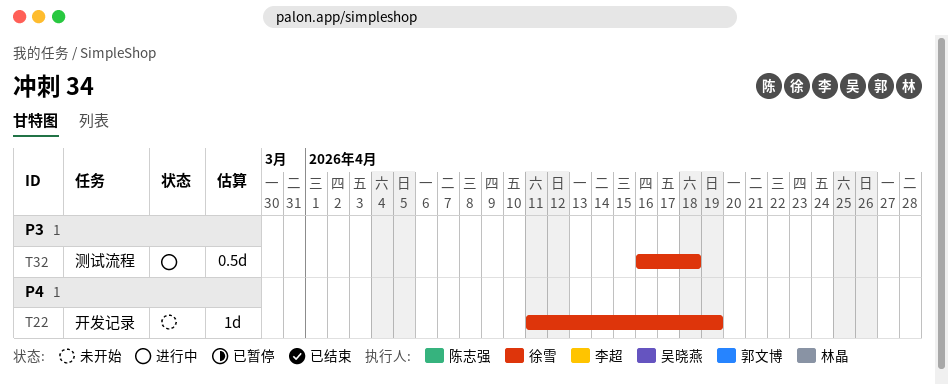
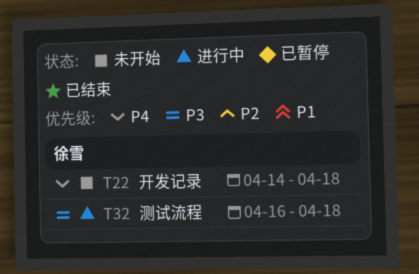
T22, start: Apr 11 -> Apr 14
T22, due: Apr 19 -> Apr 18

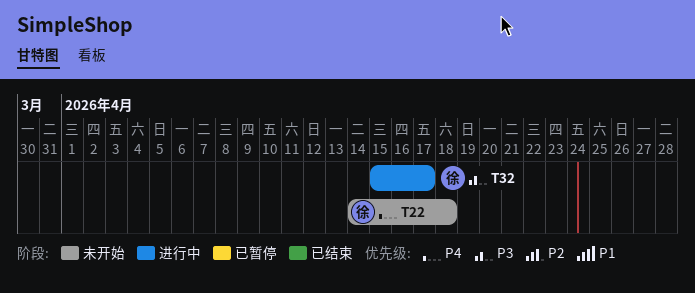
T32, start: Apr 16 -> Apr 15
T32, due: Apr 18 -> Apr 17

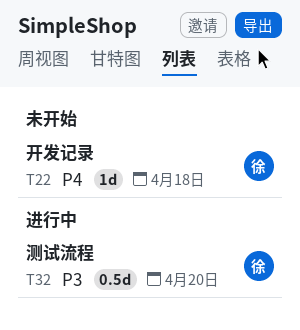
T32, due: Apr 17 -> Apr 20

